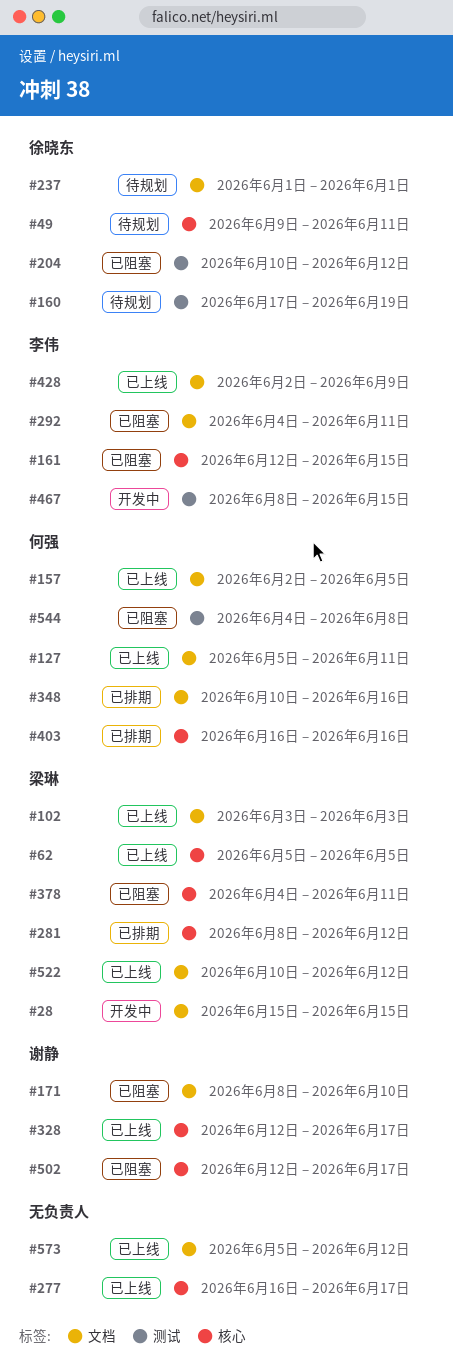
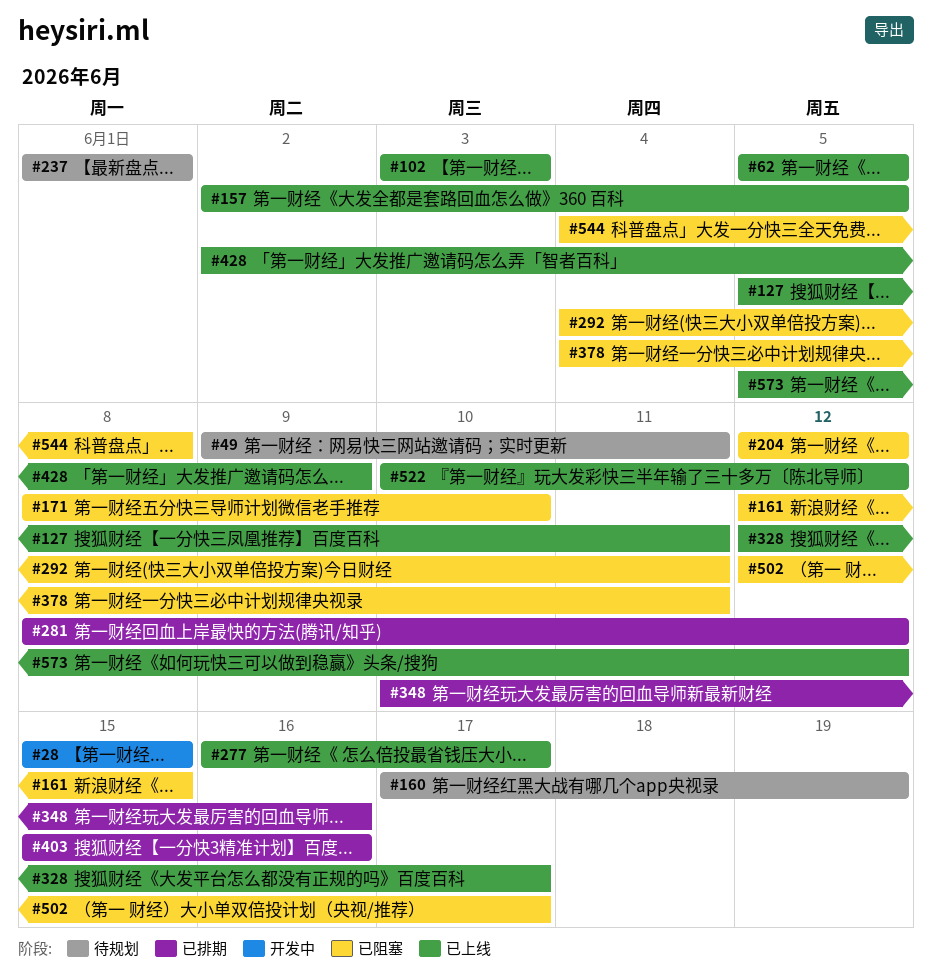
#204, start: Jun 10 -> Jun 12
#403, start: Jun 16 -> Jun 15
#467: present -> none

